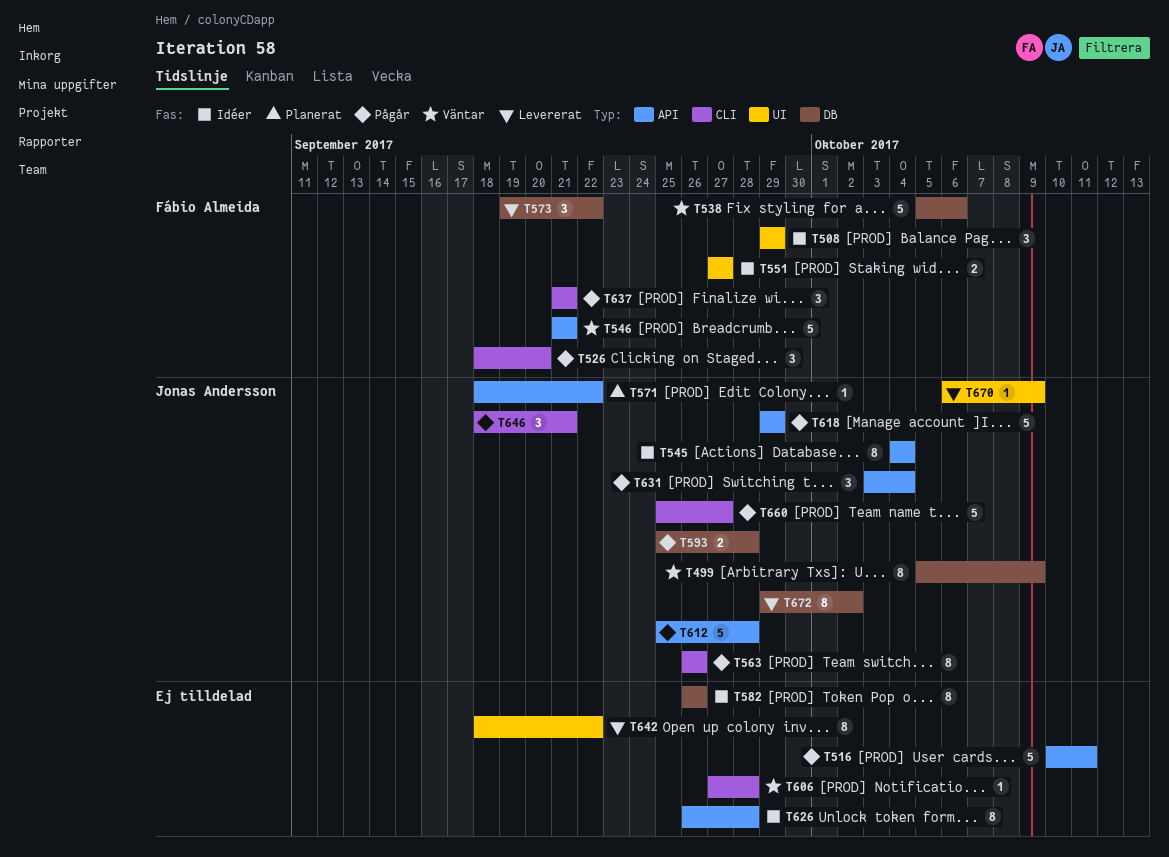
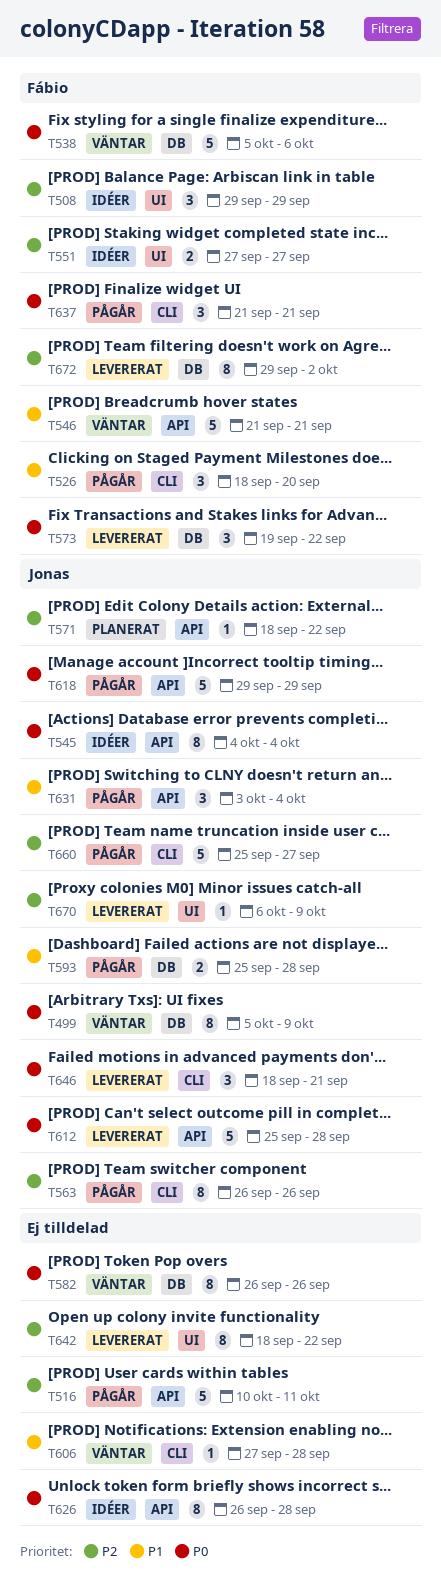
T582, status: Idéer -> Väntar
T612, status: Pågår -> Levererat
T646, status: Pågår -> Levererat
T672, owner: Jonas Andersson -> Fábio Almeida

